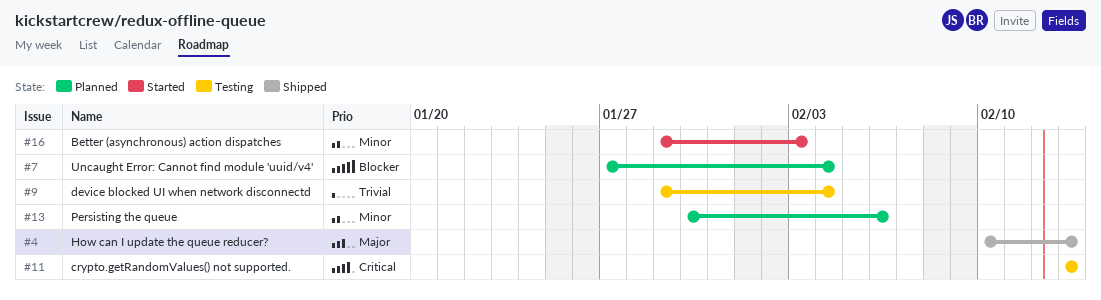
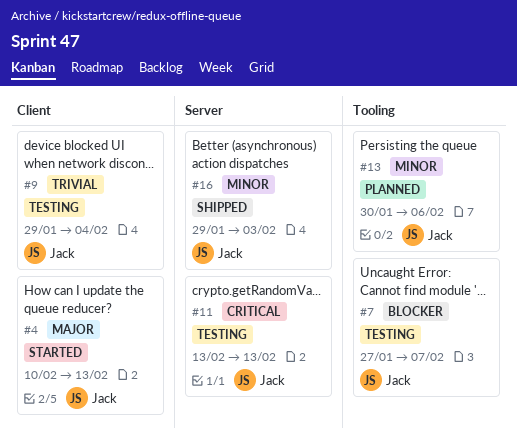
#4, status: Shipped -> Started
#7, status: Planned -> Testing
#7, due: Feb 4 -> Feb 7
#16, status: Started -> Shipped

